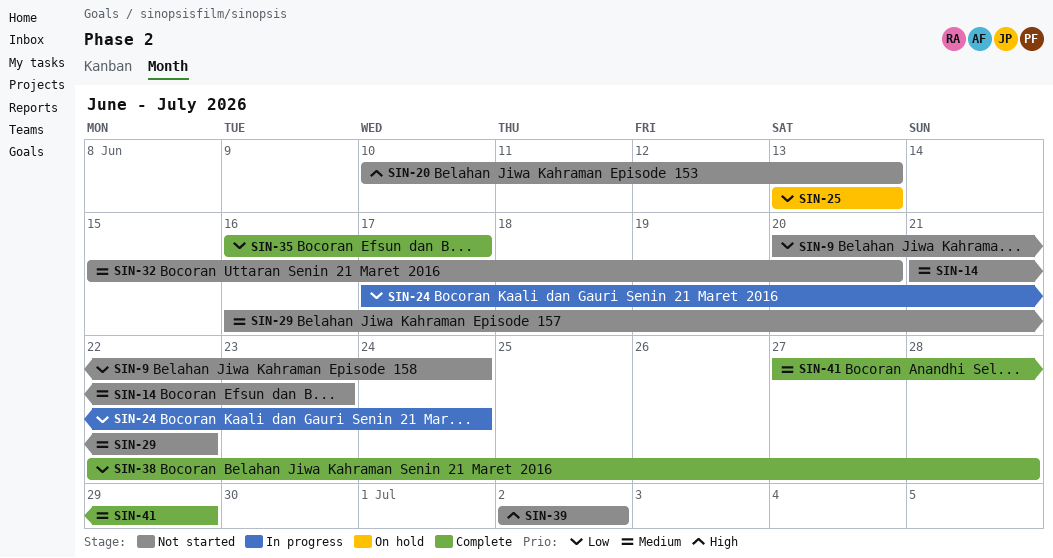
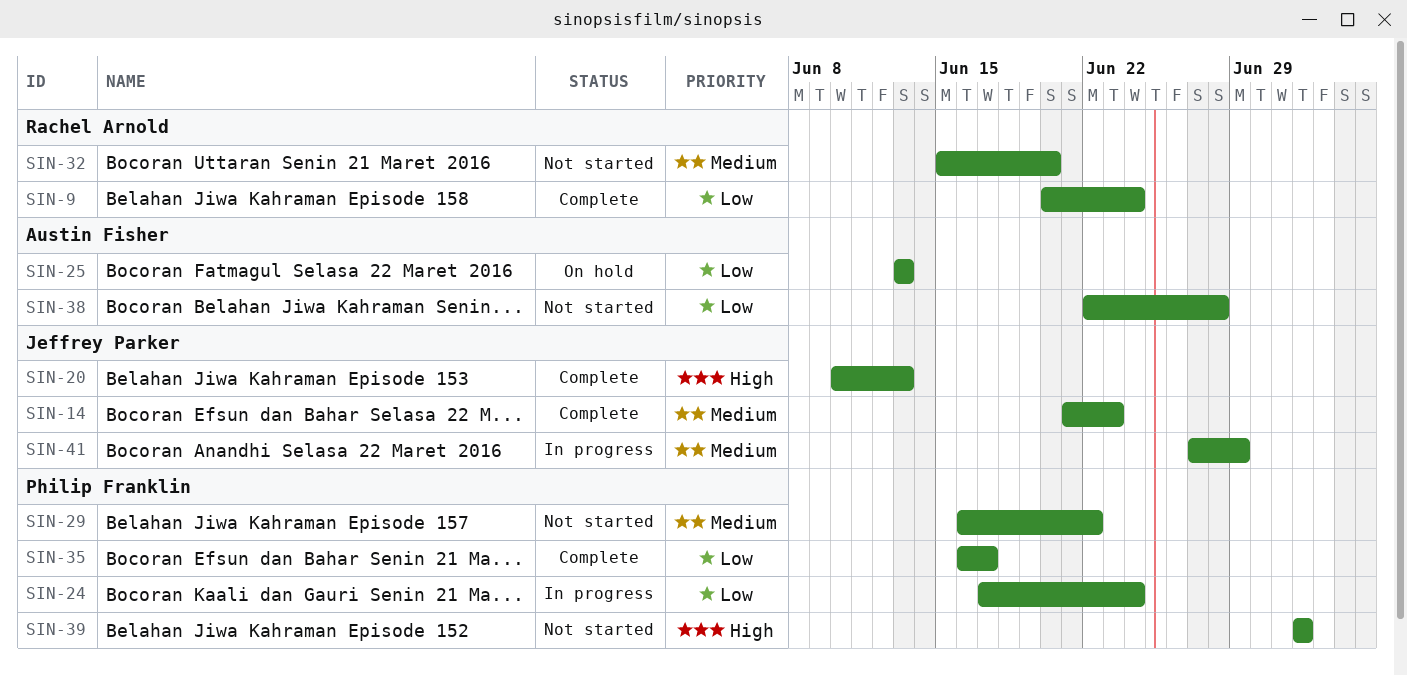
SIN-9, status: Not started -> Complete
SIN-14, status: Not started -> Complete
SIN-20, status: Not started -> Complete
SIN-38, status: Complete -> Not started
SIN-41, status: Complete -> In progress

